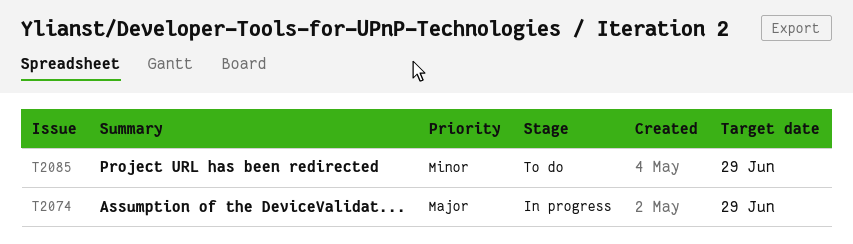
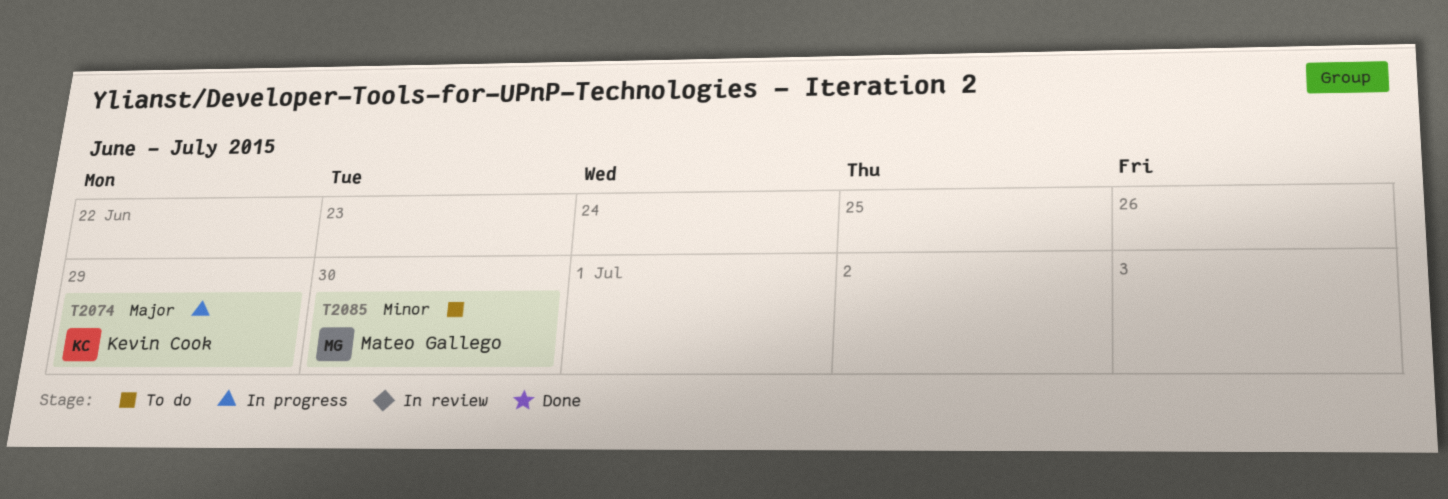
T2085, due: Jun 29 -> Jun 30

